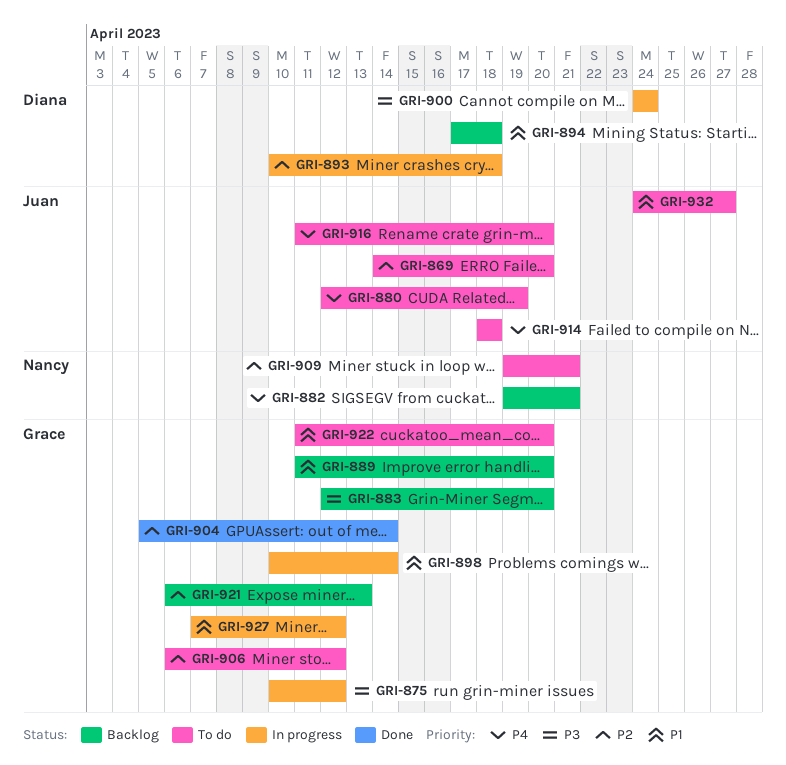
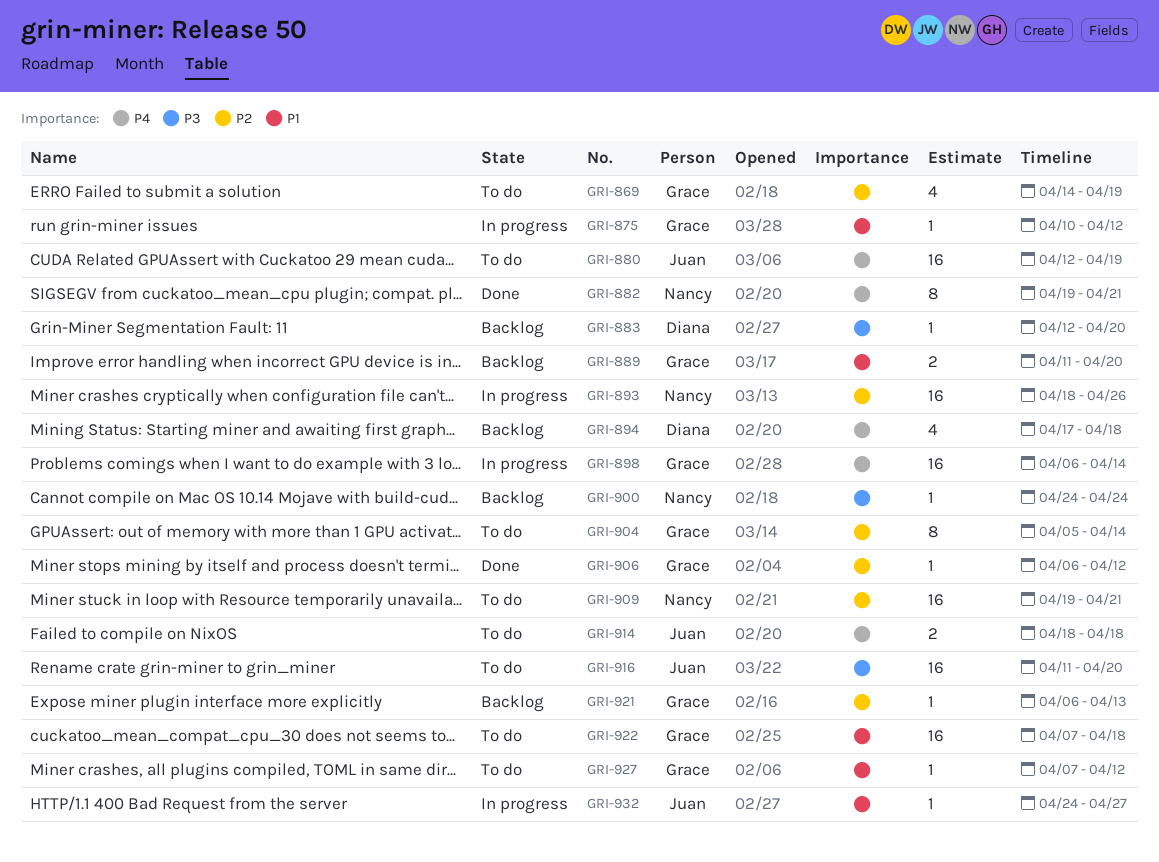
GRI-869, owner: Juan -> Grace
GRI-869, due: Apr 20 -> Apr 19
GRI-875, priority: P3 -> P1
GRI-882, status: Backlog -> Done
GRI-883, owner: Grace -> Diana
GRI-893, owner: Diana -> Nancy
GRI-893, start: Apr 10 -> Apr 18
GRI-893, due: Apr 18 -> Apr 26
GRI-894, priority: P1 -> P4
GRI-898, priority: P1 -> P4
GRI-898, start: Apr 10 -> Apr 6
GRI-900, status: In progress -> Backlog
GRI-900, owner: Diana -> Nancy
GRI-904, status: Done -> To do
GRI-906, status: To do -> Done
GRI-916, priority: P4 -> P3
GRI-922, start: Apr 11 -> Apr 7
GRI-922, due: Apr 20 -> Apr 18
GRI-927, status: In progress -> To do
GRI-932, status: To do -> In progress

